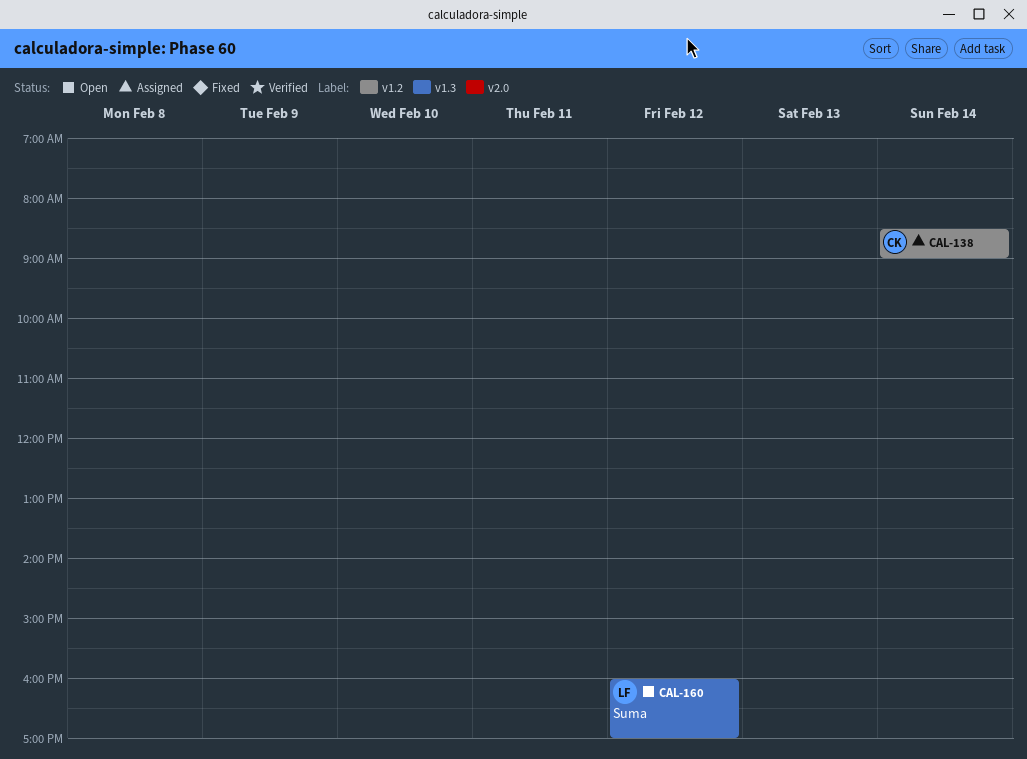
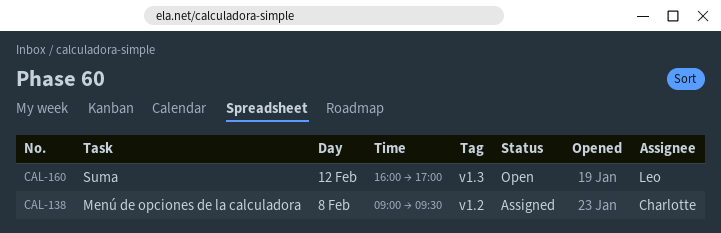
CAL-138, day: Feb 14 -> Feb 8
CAL-138, begins: 08:30 -> 09:00
CAL-138, ends: 09:00 -> 09:30

